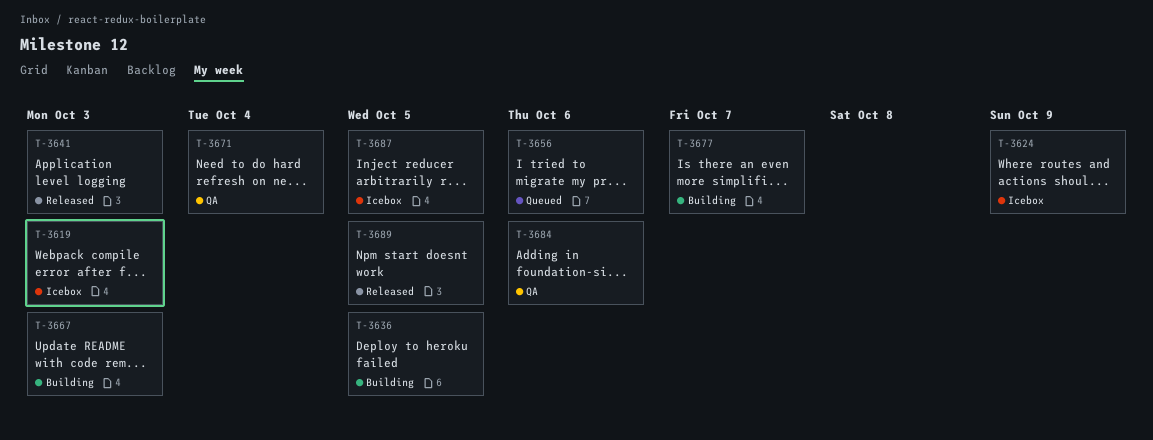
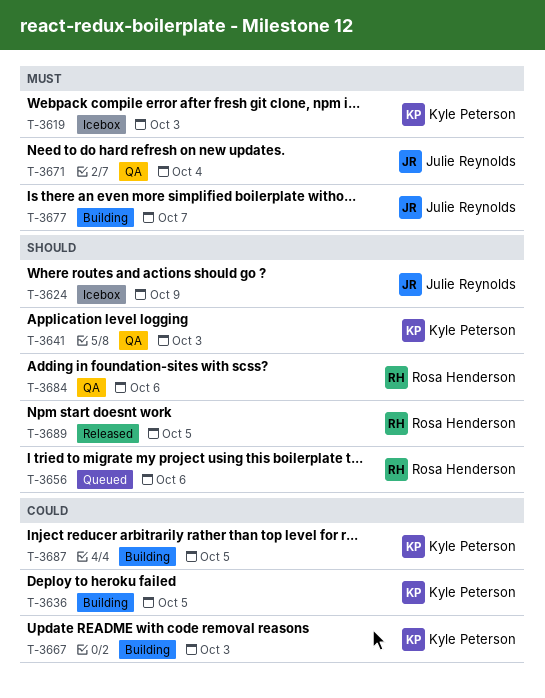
T-3641, status: Released -> QA
T-3687, status: Icebox -> Building

